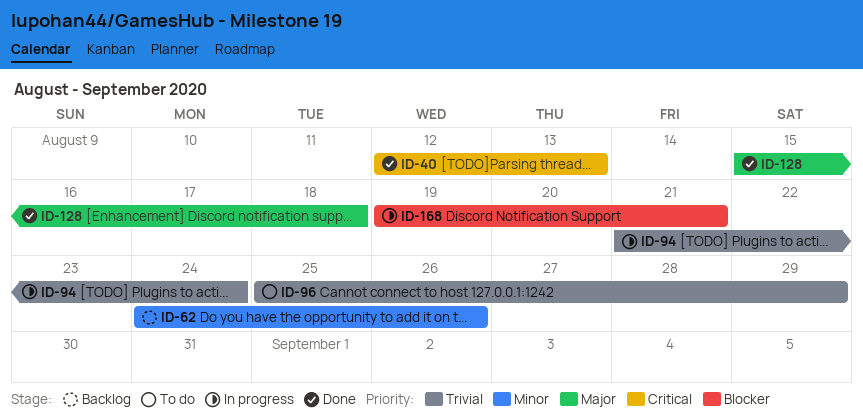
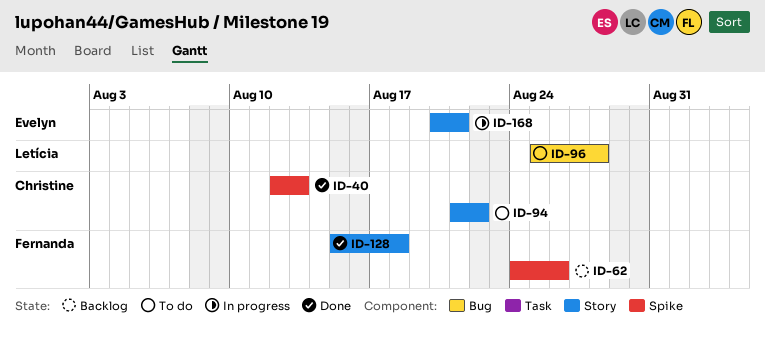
ID-94, status: In progress -> To do
ID-94, due: Aug 24 -> Aug 22
ID-96, due: Aug 29 -> Aug 28
ID-168, start: Aug 19 -> Aug 20

